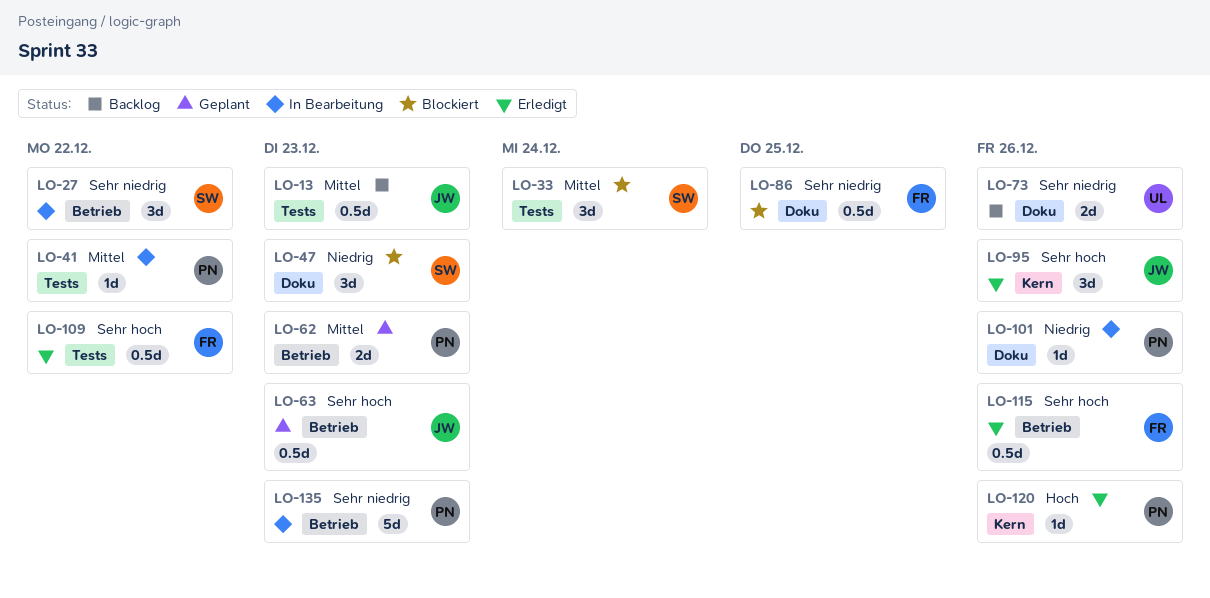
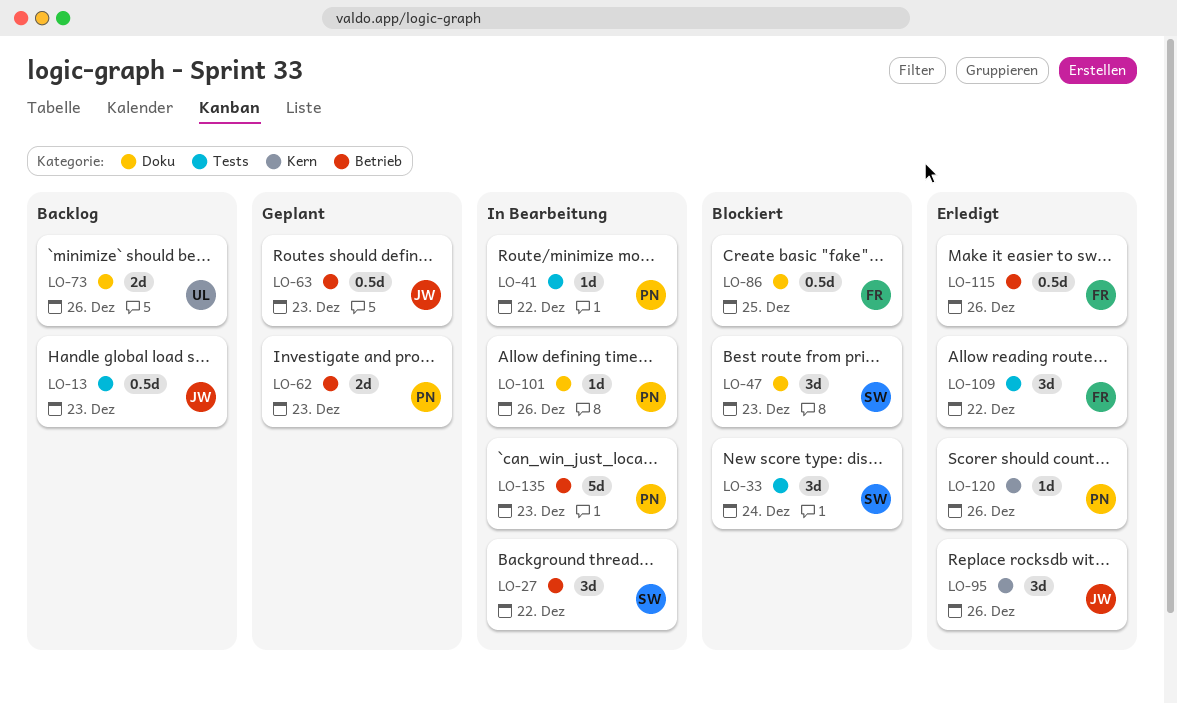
LO-109, estimate: 0.5d -> 3d

